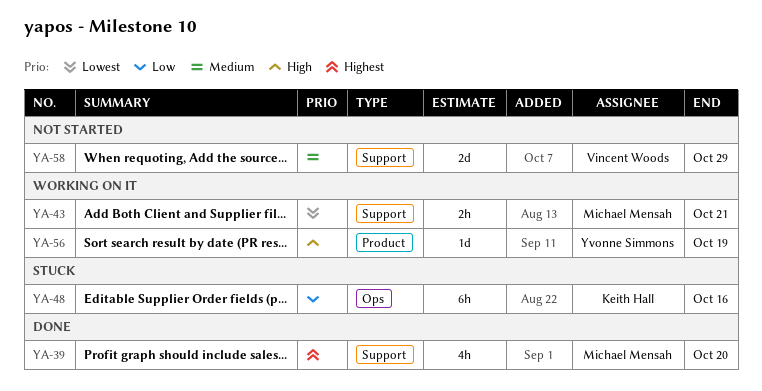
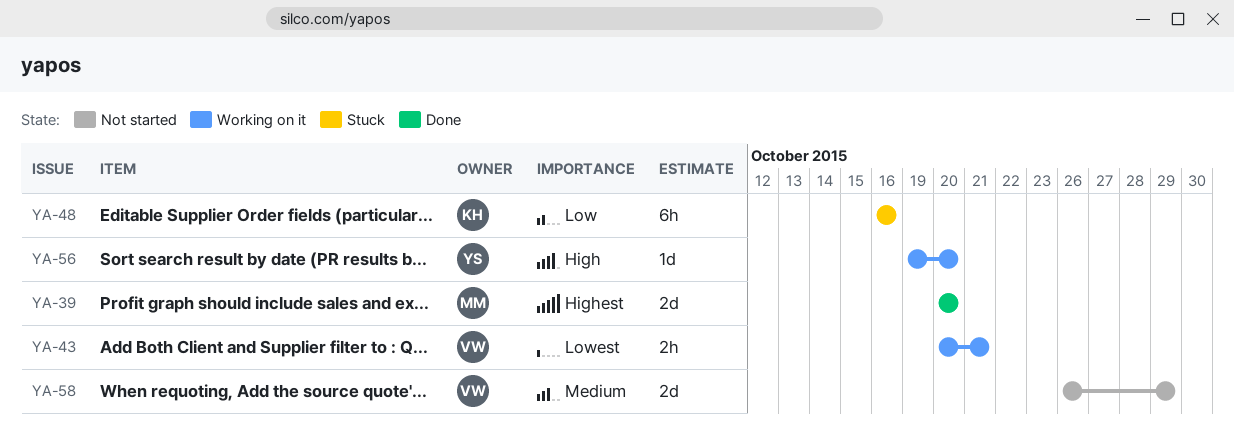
YA-39, estimate: 4h -> 2d
YA-43, owner: Michael Mensah -> Vincent Woods
YA-56, due: Oct 19 -> Oct 20

